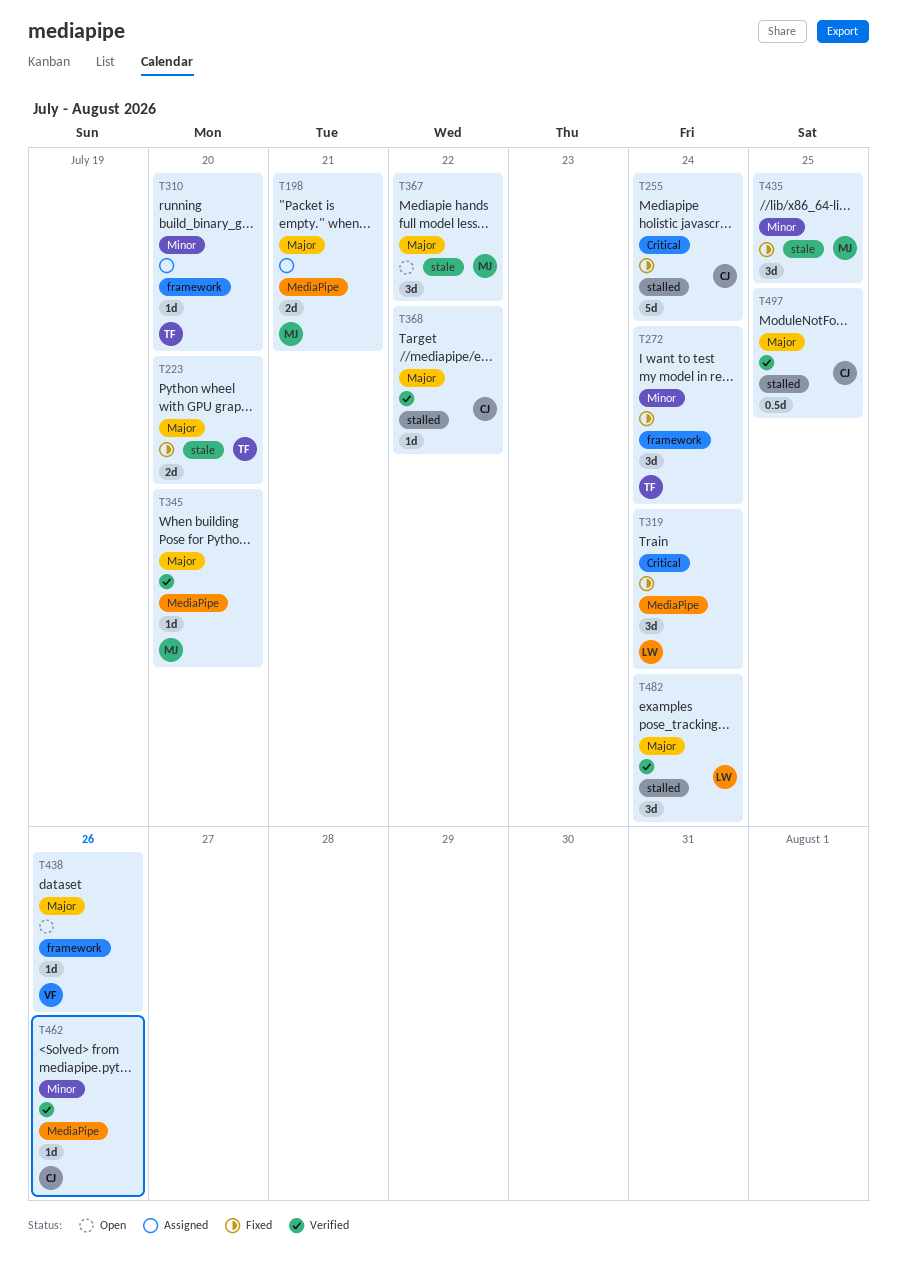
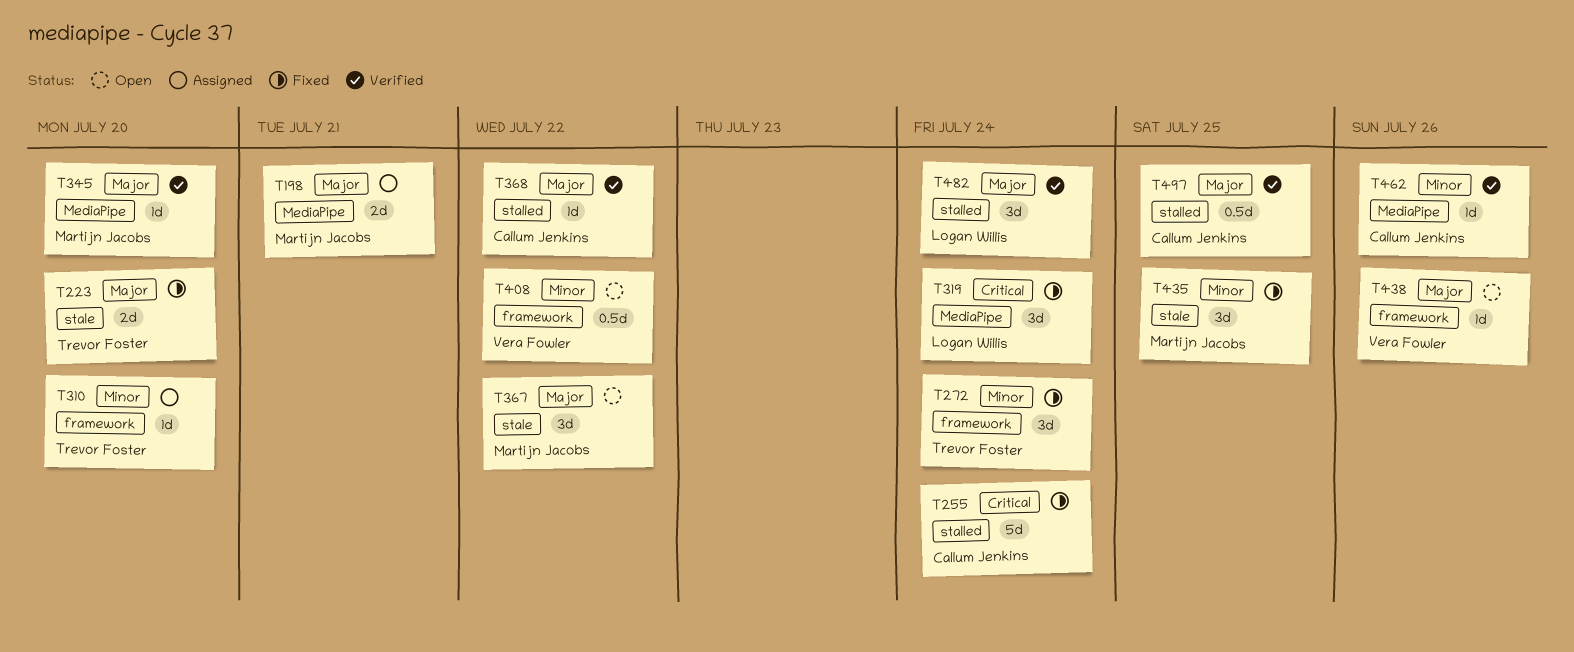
T408: none -> present

